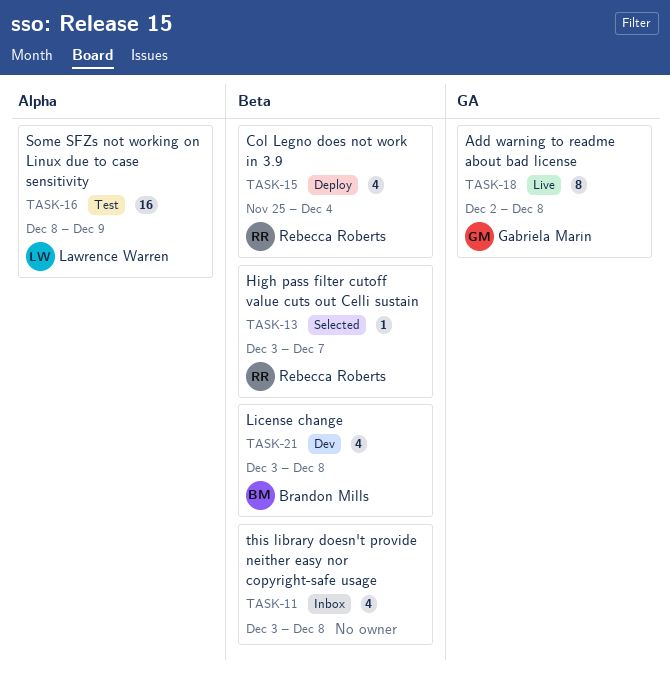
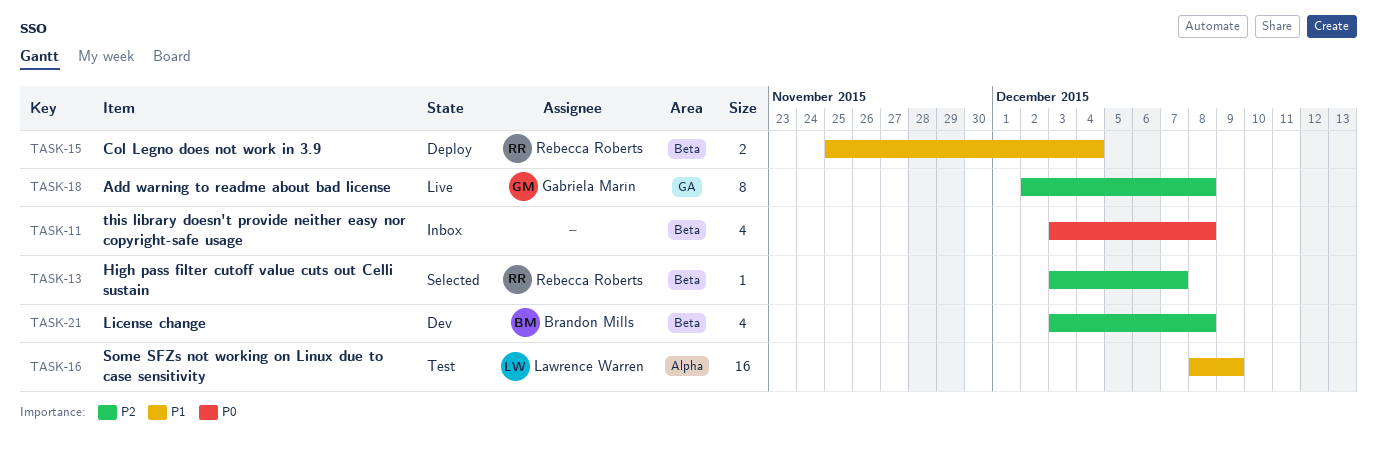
TASK-15, estimate: 4 -> 2

